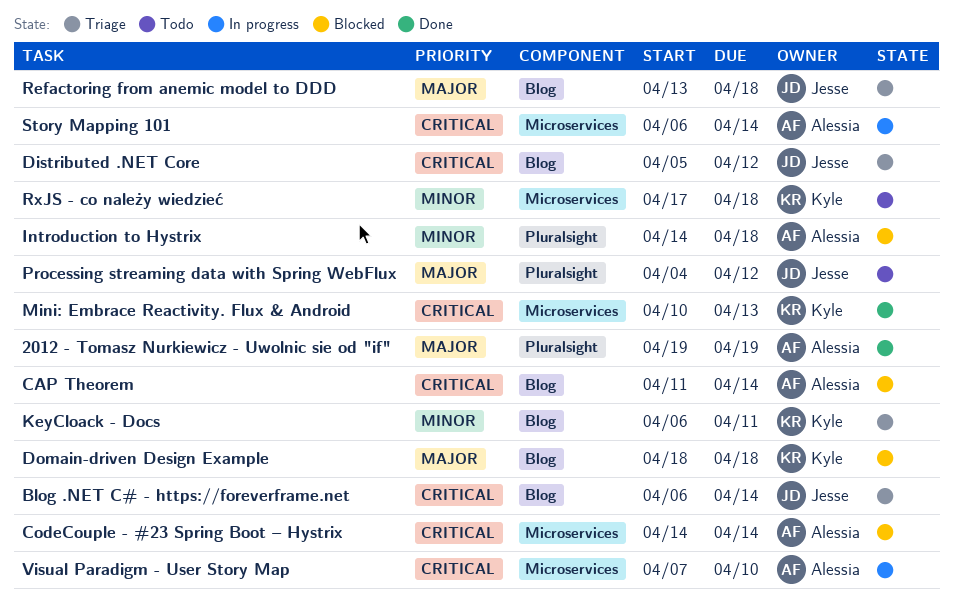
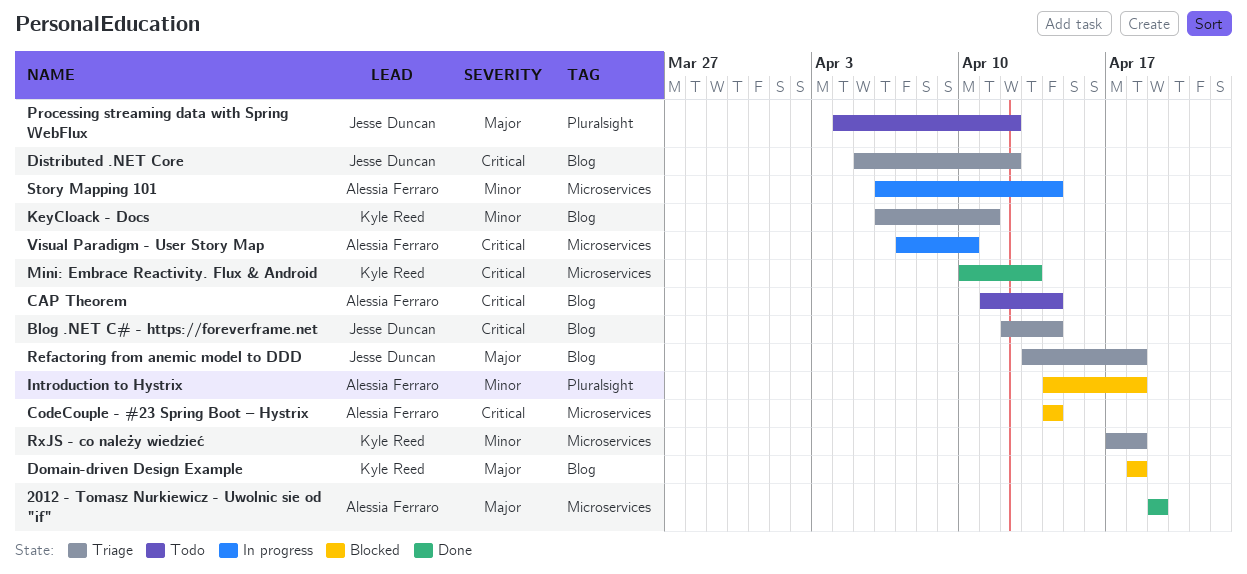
2012 - Tomasz Nurkiewicz - Uwolnic sie od "if", label: Pluralsight -> Microservices
Blog .NET C# - https://foreverframe.net, start: Apr 6 -> Apr 12
CAP Theorem, status: Blocked -> Todo
RxJS - co należy wiedzieć, status: Todo -> Triage
Story Mapping 101, priority: Critical -> Minor

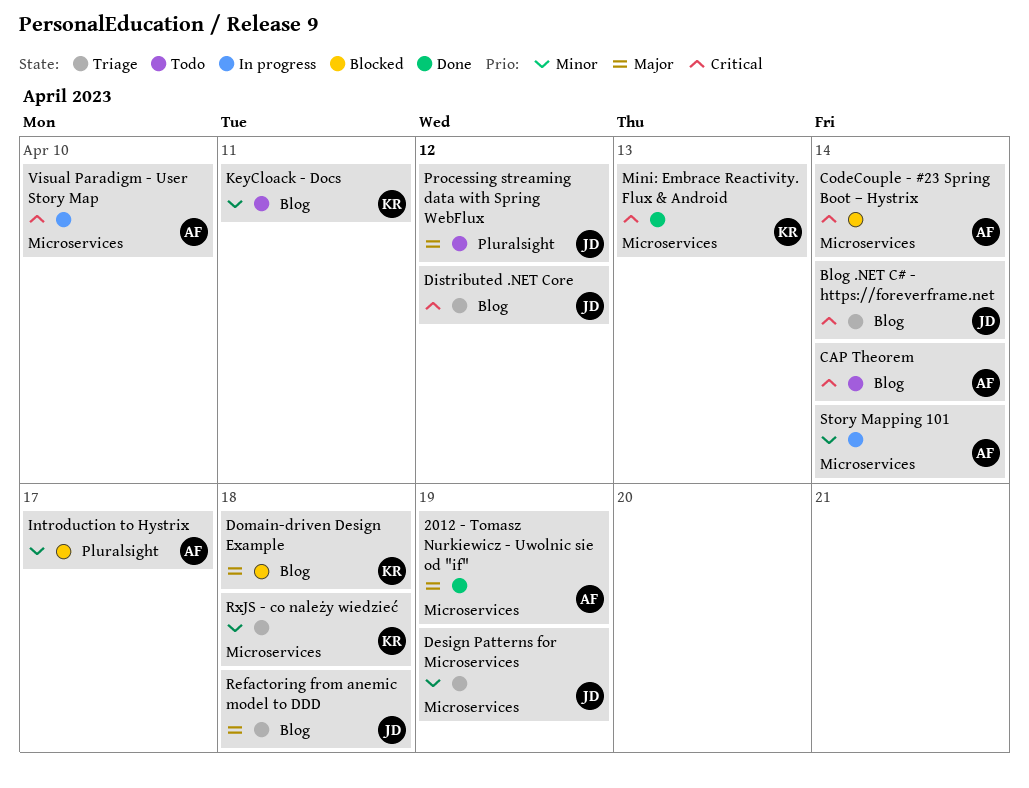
Design Patterns for Microservices: none -> present
Introduction to Hystrix, due: Apr 18 -> Apr 17
KeyCloack - Docs, status: Triage -> Todo

